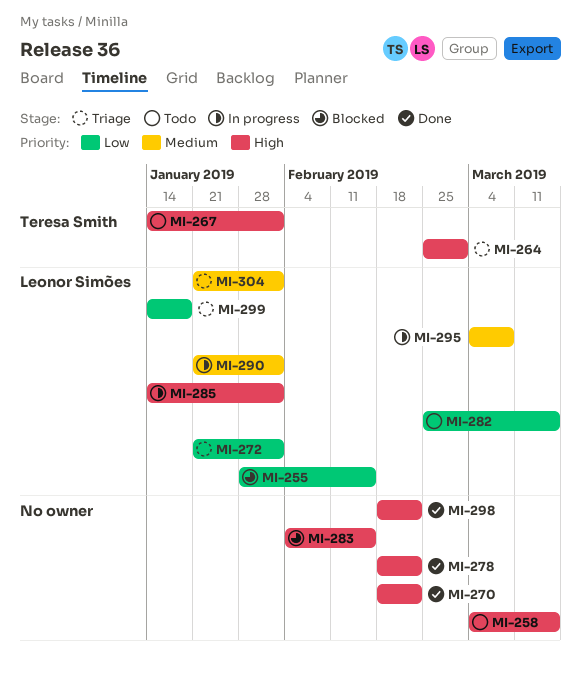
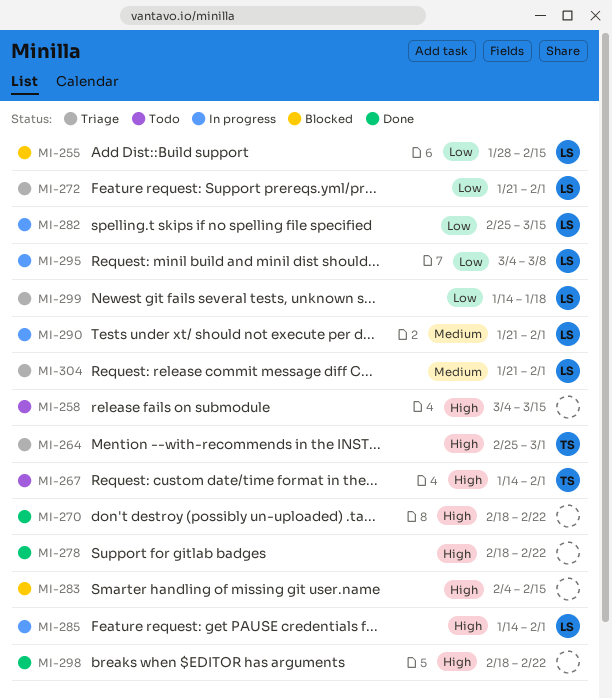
MI-282, status: Todo -> In progress
MI-295, priority: Medium -> Low

